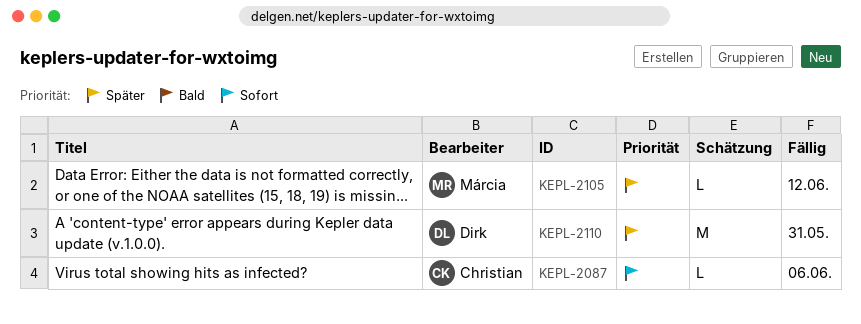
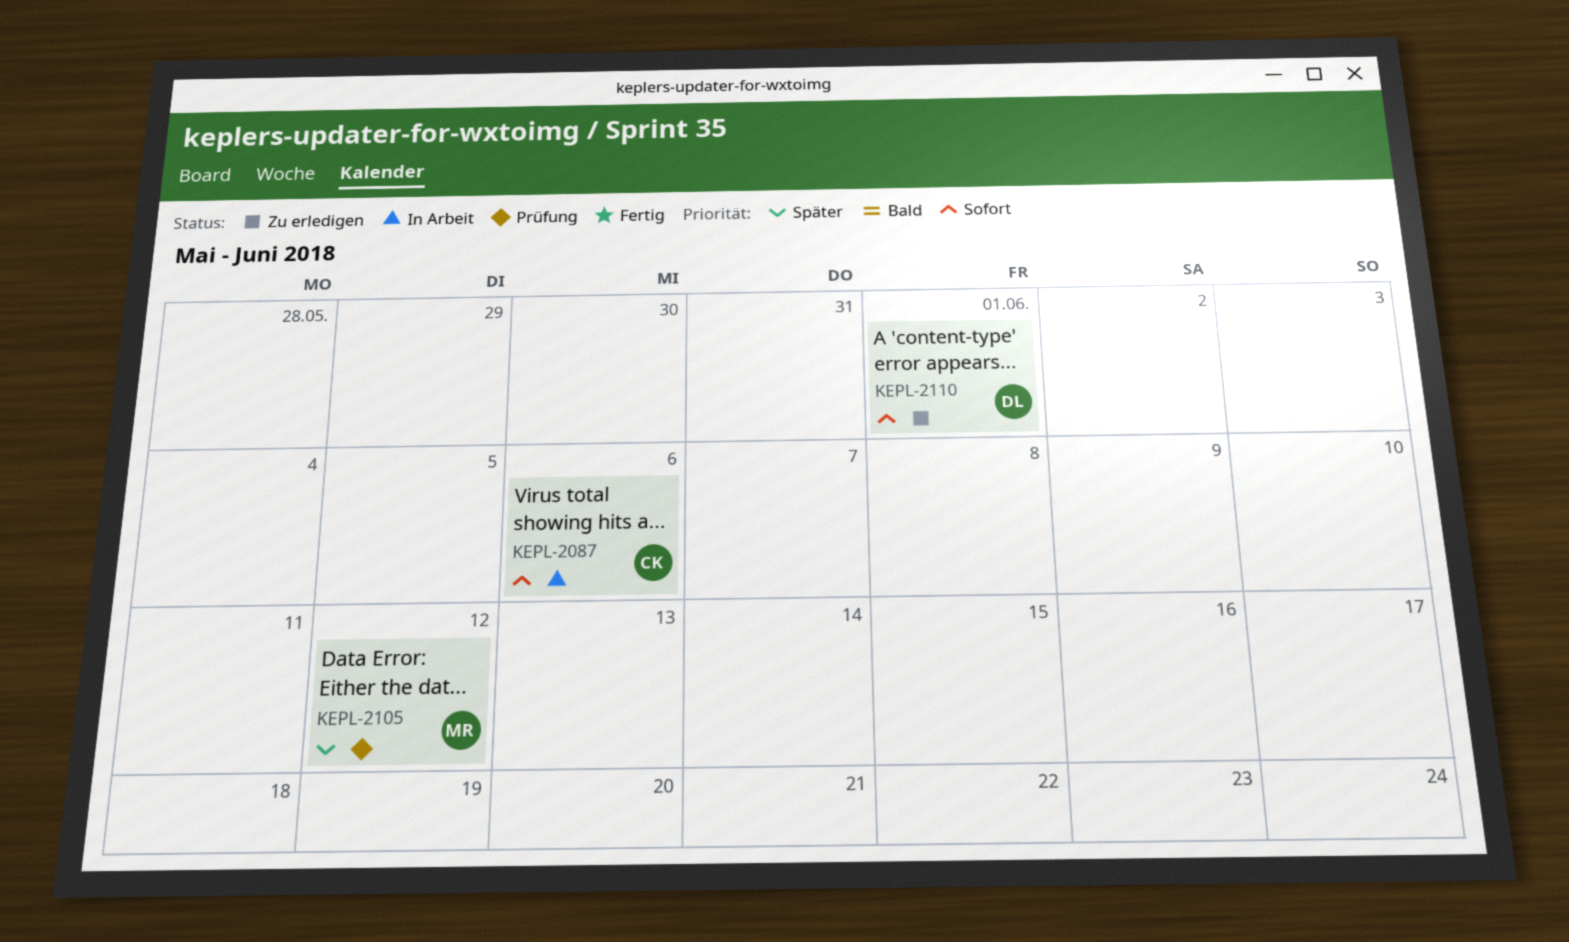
KEPL-2110, priority: Später -> Sofort
KEPL-2110, due: May 31 -> Jun 1

